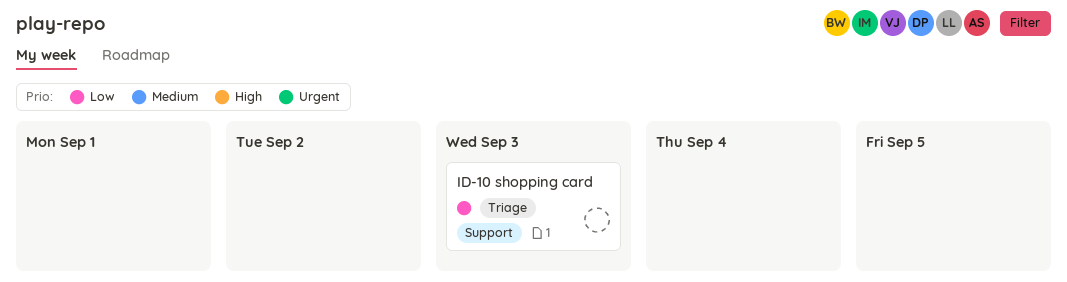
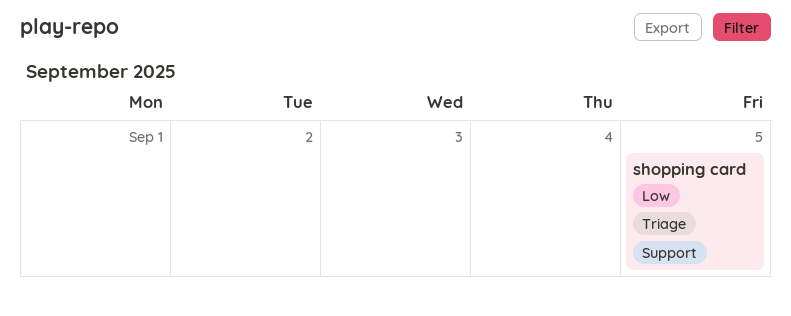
shopping card, due: Sep 3 -> Sep 5

